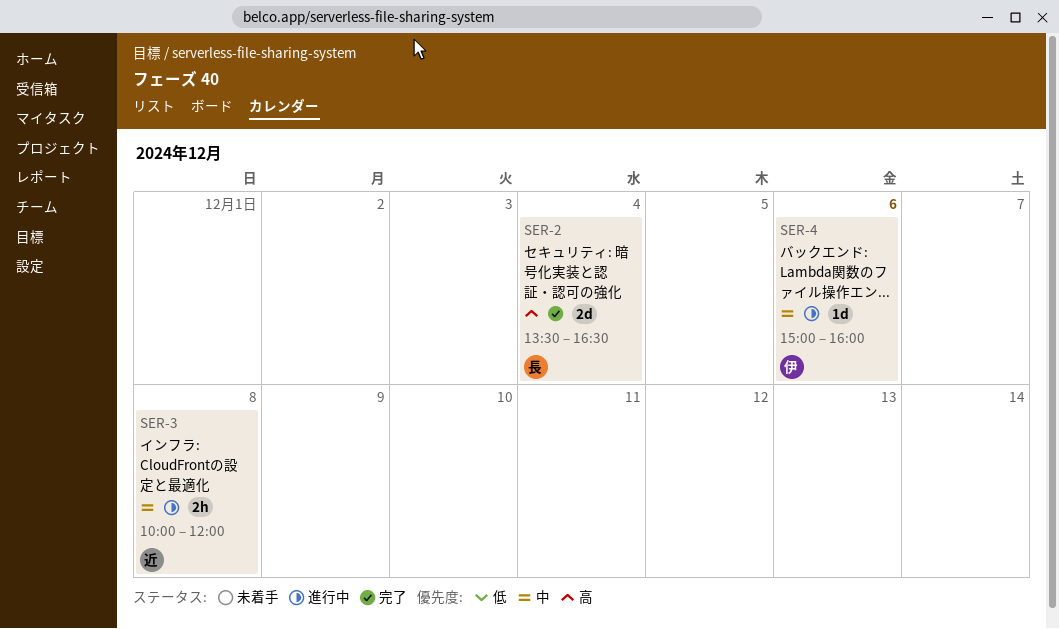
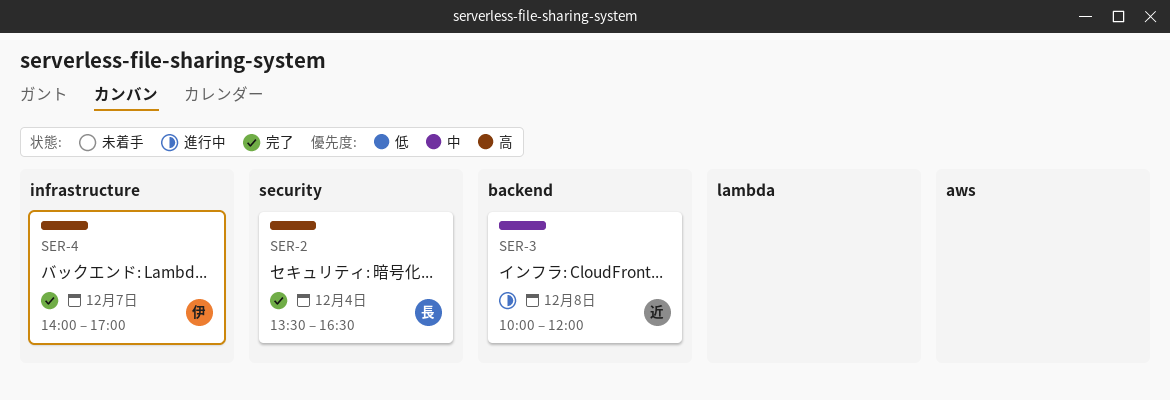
SER-4, status: 進行中 -> 完了
SER-4, priority: 中 -> 高
SER-4, day: Dec 6 -> Dec 7
SER-4, begins: 15:00 -> 14:00
SER-4, ends: 16:00 -> 17:00

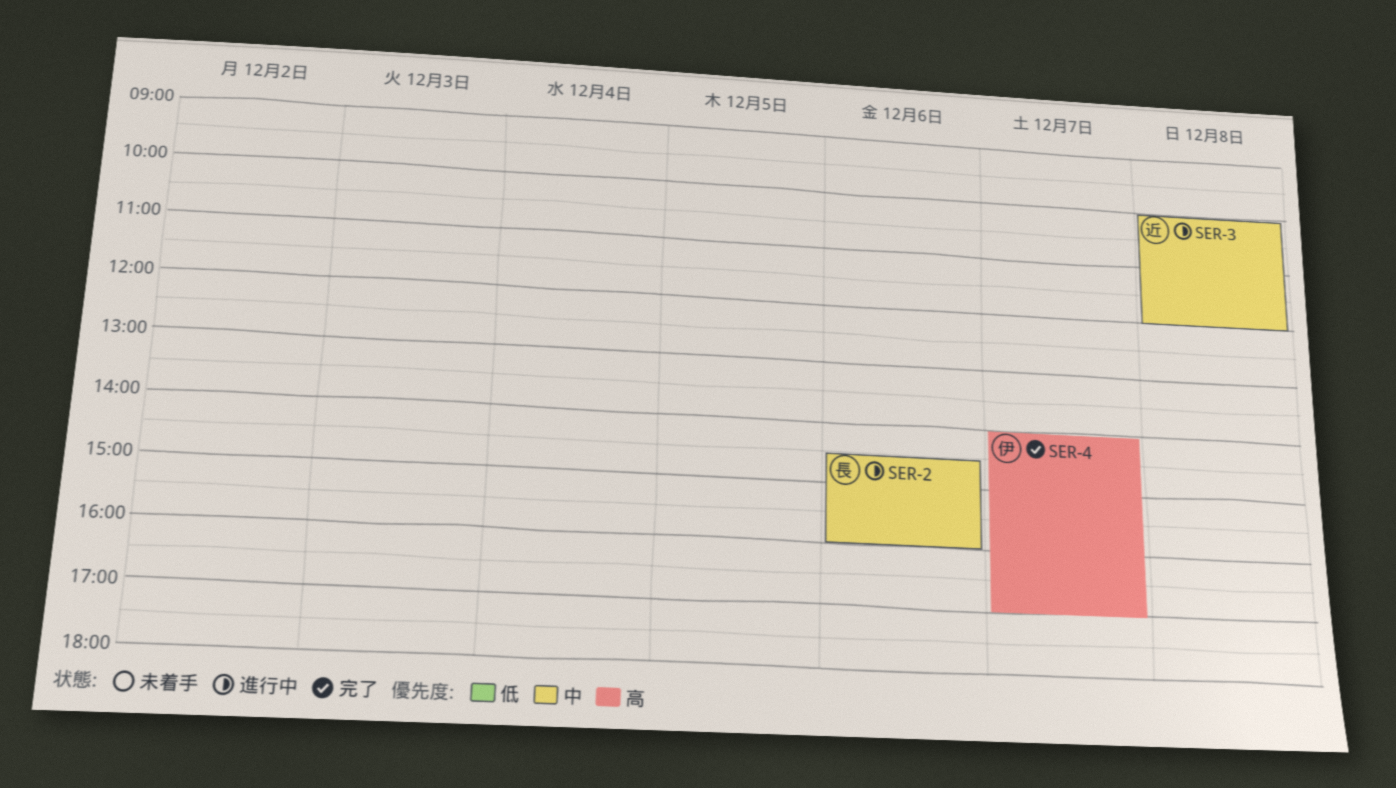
SER-2, status: 完了 -> 進行中
SER-2, priority: 高 -> 中
SER-2, day: Dec 4 -> Dec 6
SER-2, begins: 13:30 -> 14:30
SER-2, ends: 16:30 -> 16:00

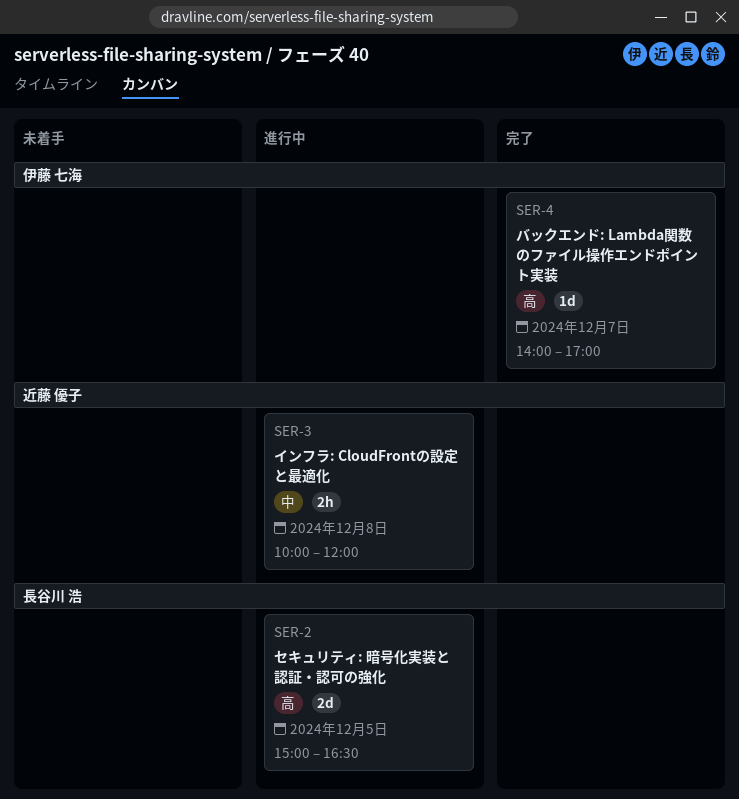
SER-2, priority: 中 -> 高
SER-2, day: Dec 6 -> Dec 5
SER-2, begins: 14:30 -> 15:00
SER-2, ends: 16:00 -> 16:30

